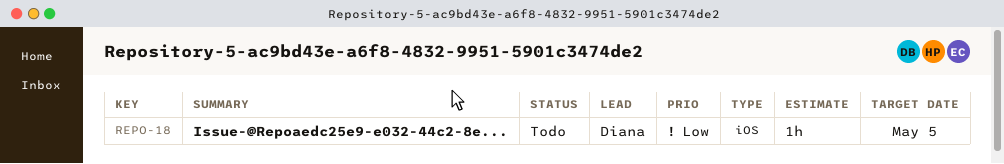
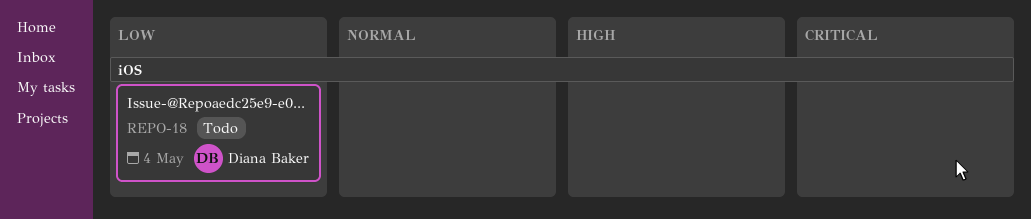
REPO-18, due: May 5 -> May 4

